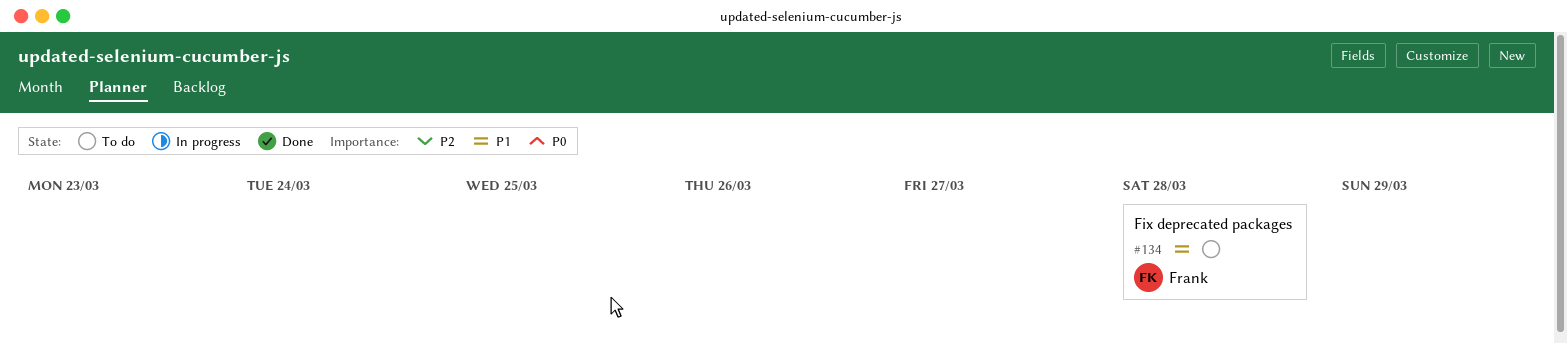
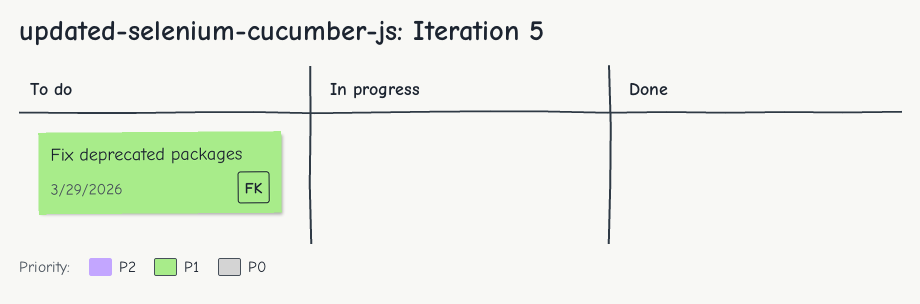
Fix deprecated packages, due: Mar 28 -> Mar 29

